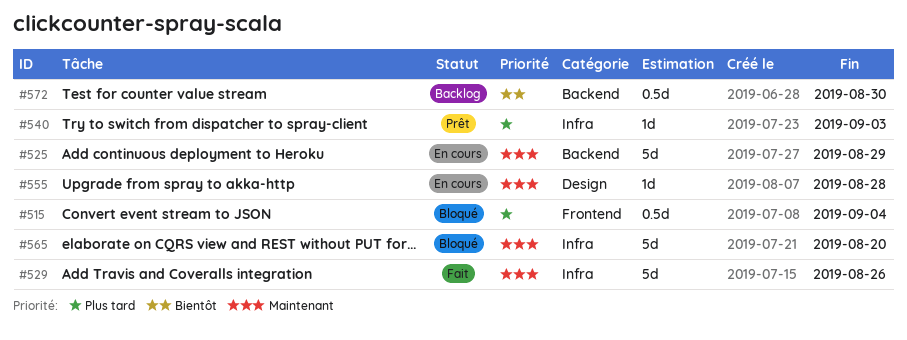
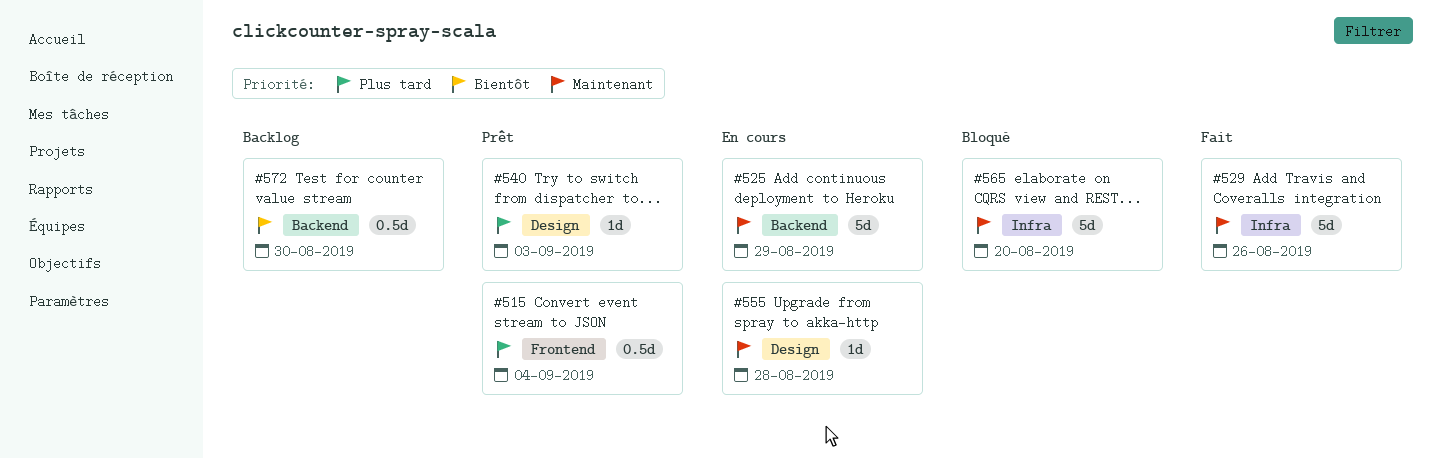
#515, status: Bloqué -> Prêt
#540, label: Infra -> Design

